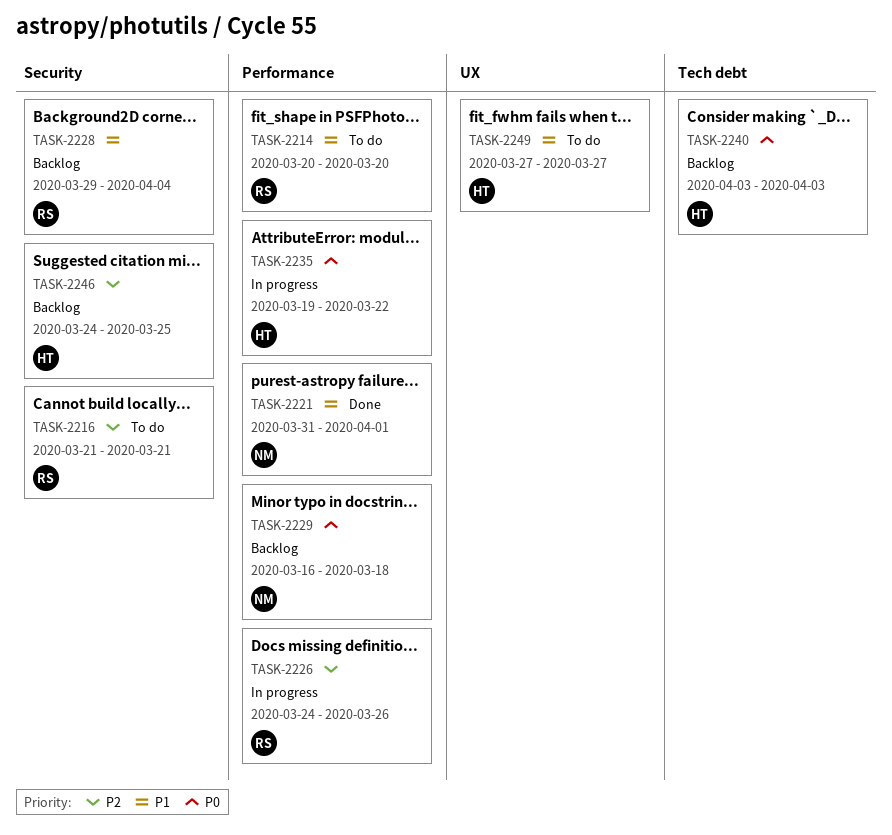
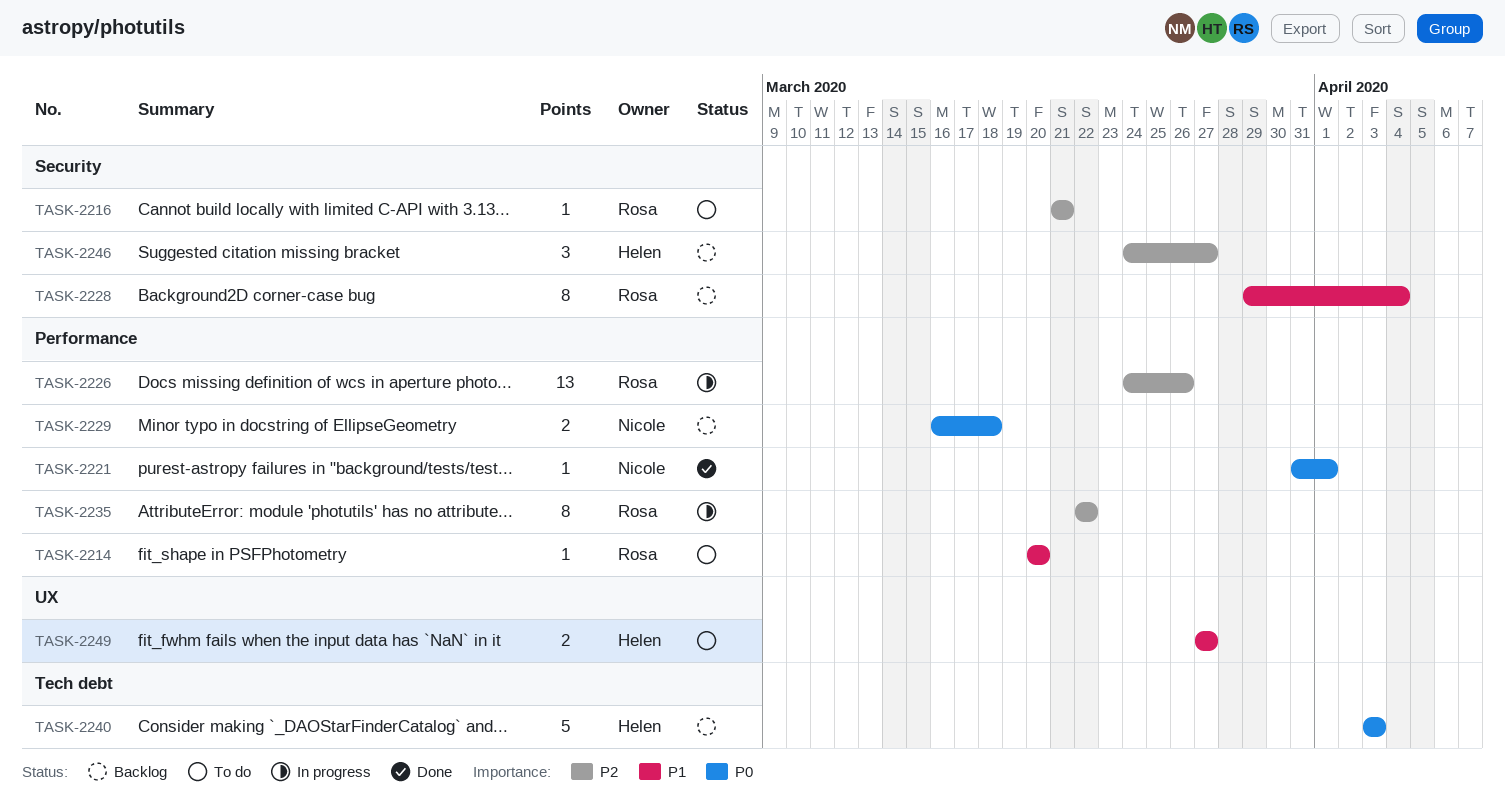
TASK-2221, priority: P1 -> P0
TASK-2235, owner: Helen -> Rosa
TASK-2235, priority: P0 -> P2
TASK-2235, start: Mar 19 -> Mar 22
TASK-2246, due: Mar 25 -> Mar 27

